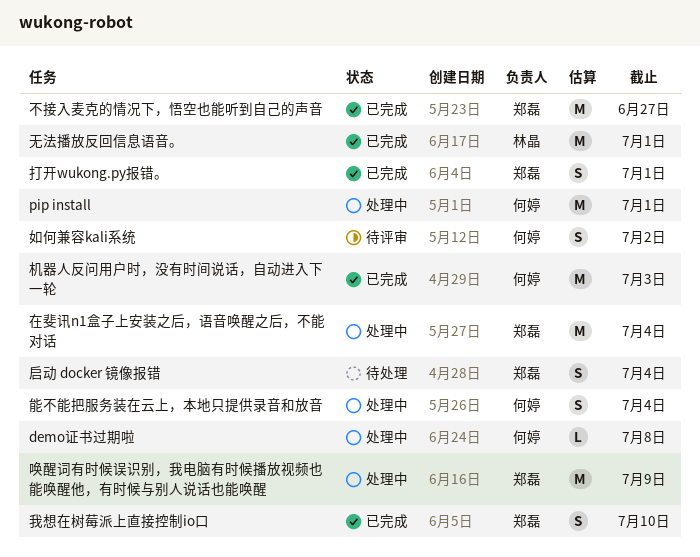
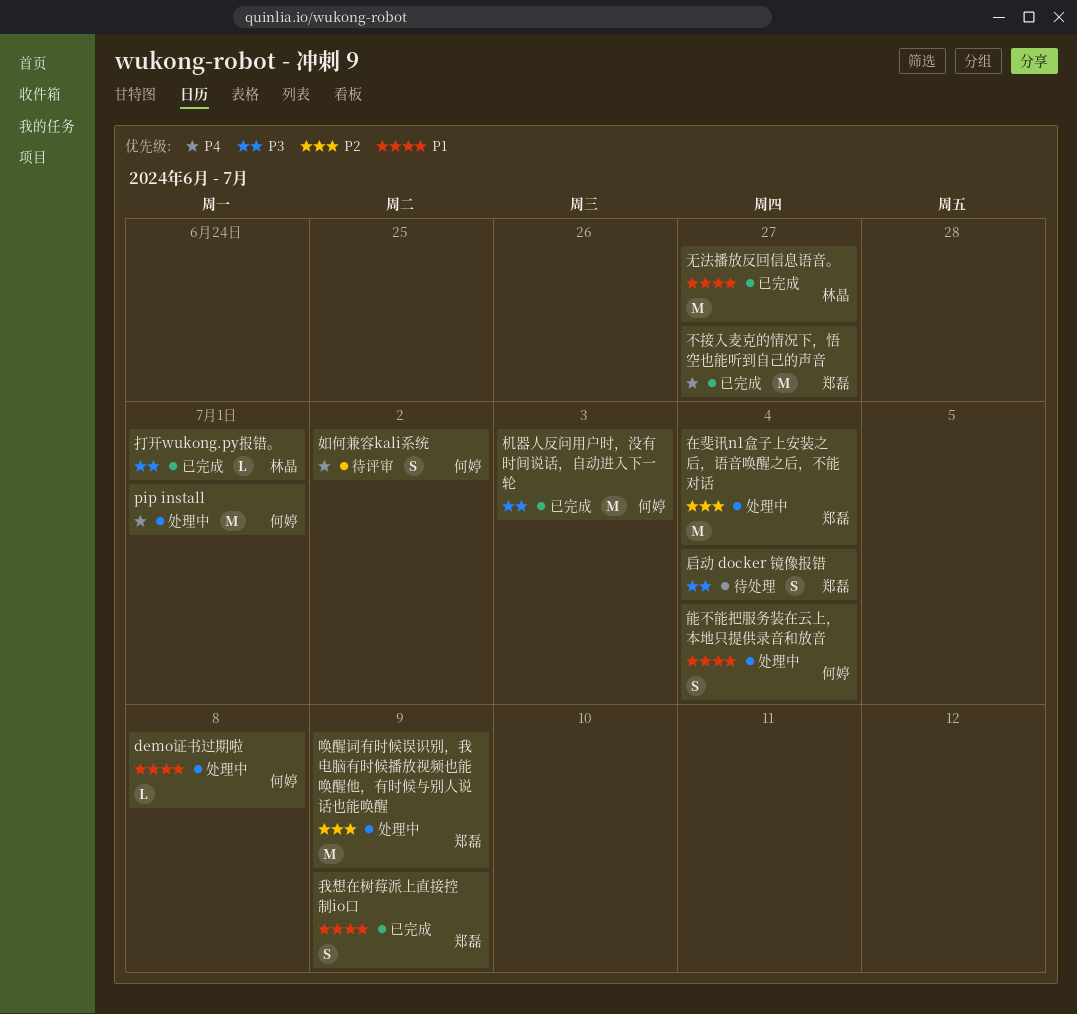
我想在树莓派上直接控制io口, due: Jul 10 -> Jul 9
打开wukong.py报错。, owner: 郑磊 -> 林晶
打开wukong.py报错。, estimate: S -> L
无法播放反回信息语音。, due: Jul 1 -> Jun 27

